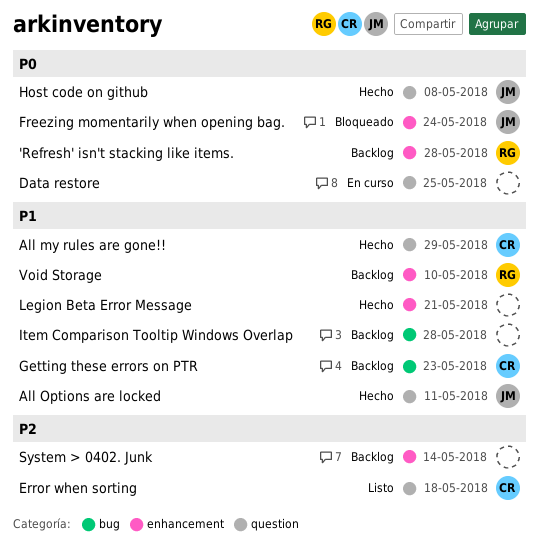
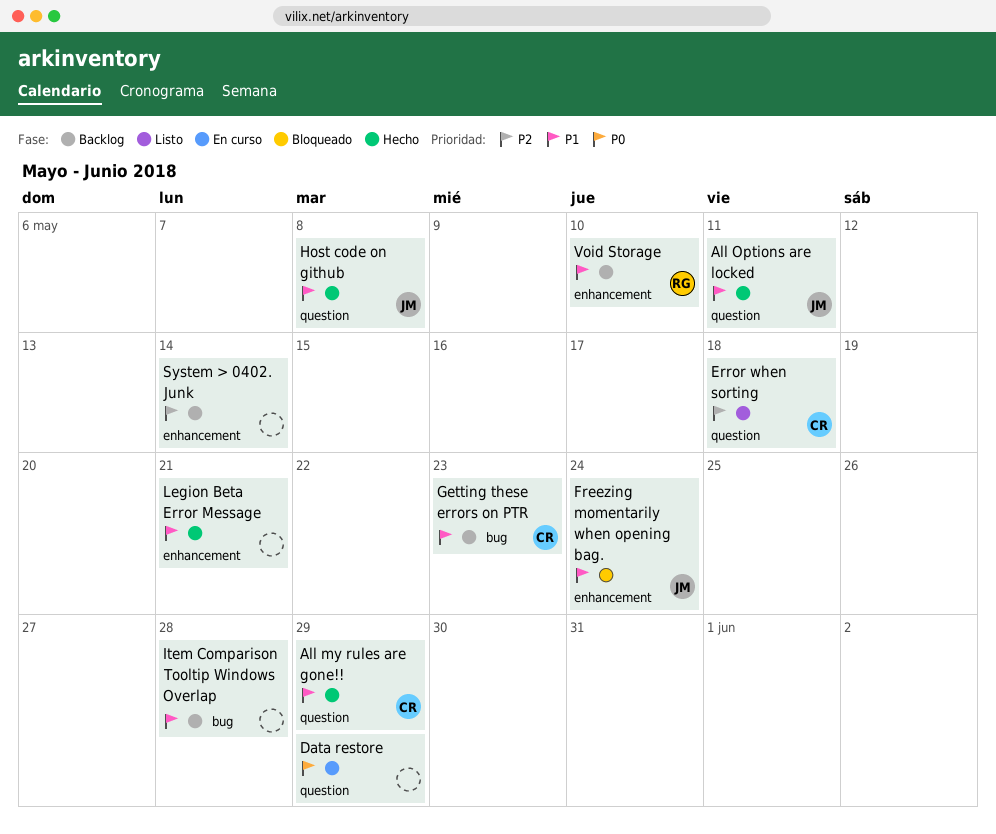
'Refresh' isn't stacking like items.: present -> none
Data restore, due: May 25 -> May 29
Freezing momentarily when opening bag., priority: P0 -> P1
Host code on github, priority: P0 -> P1

